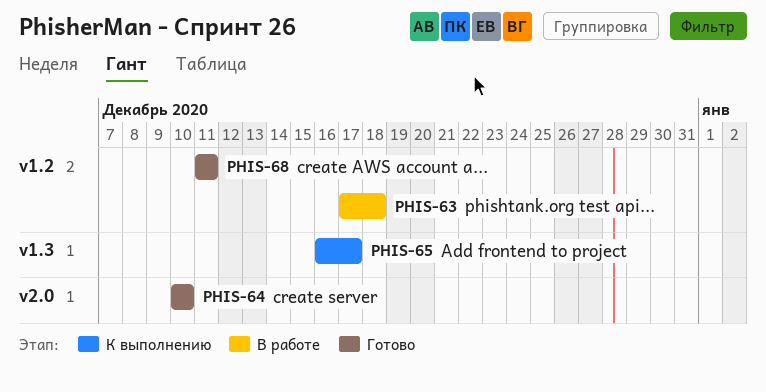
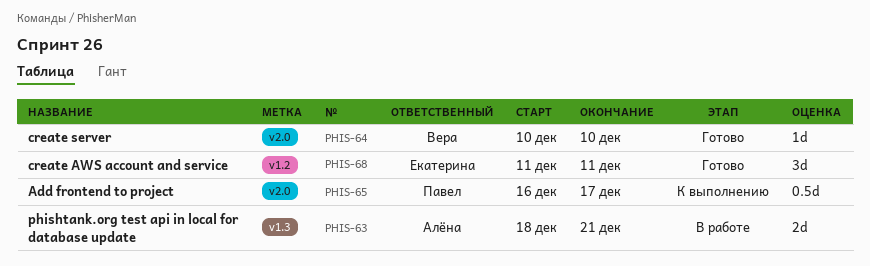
PHIS-63, label: v1.2 -> v1.3
PHIS-63, start: Dec 17 -> Dec 18
PHIS-63, due: Dec 18 -> Dec 21
PHIS-65, label: v1.3 -> v2.0

